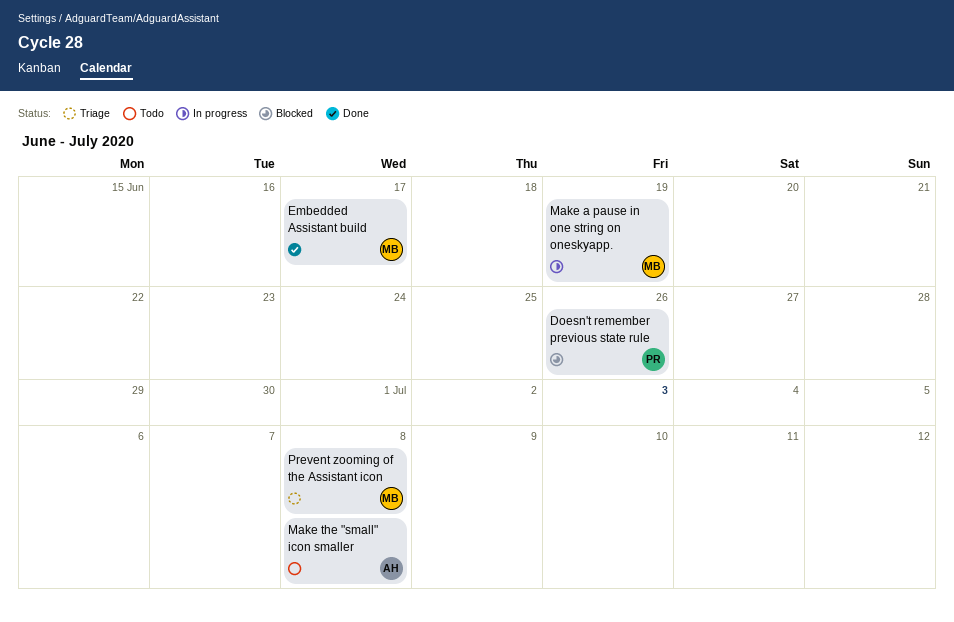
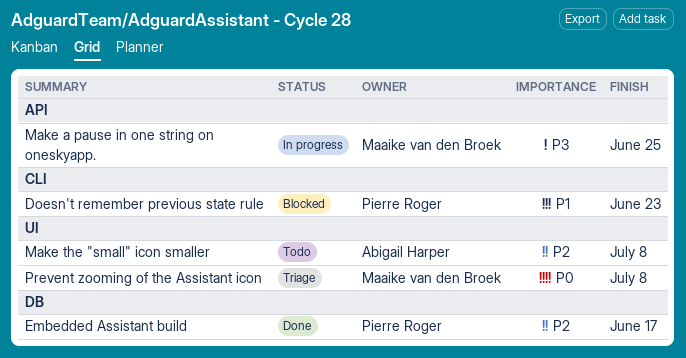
Doesn't remember previous state rule, due: Jun 26 -> Jun 23
Embedded Assistant build, owner: Maaike van den Broek -> Pierre Roger
Make a pause in one string on oneskyapp., due: Jun 19 -> Jun 25

